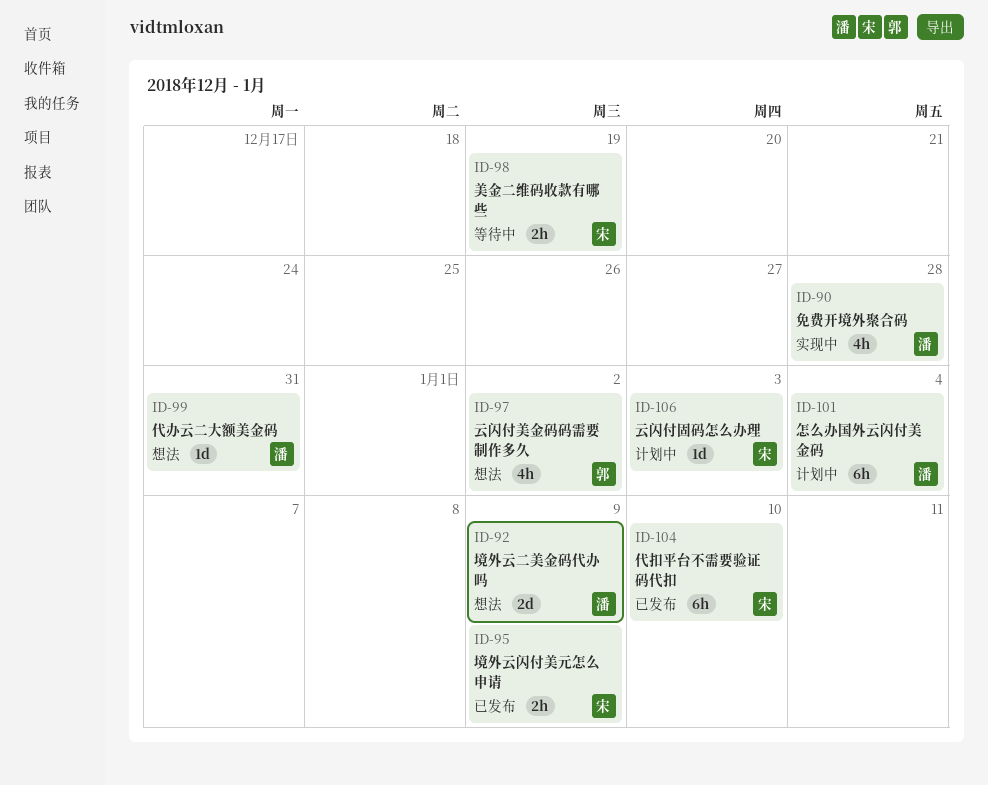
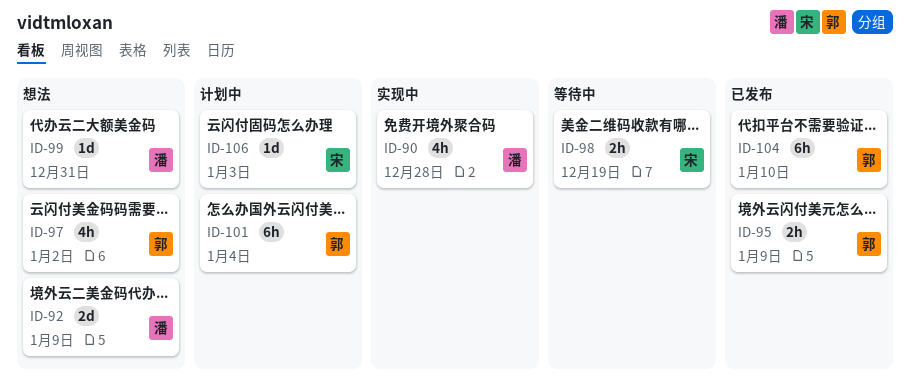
ID-95, owner: 宋 -> 郭
ID-101, owner: 潘 -> 郭
ID-104, owner: 宋 -> 郭

